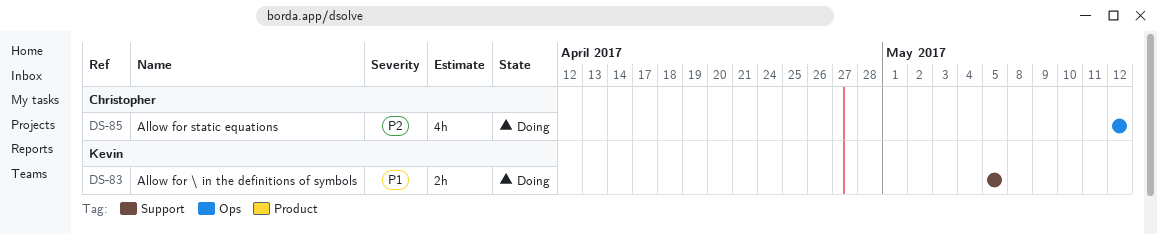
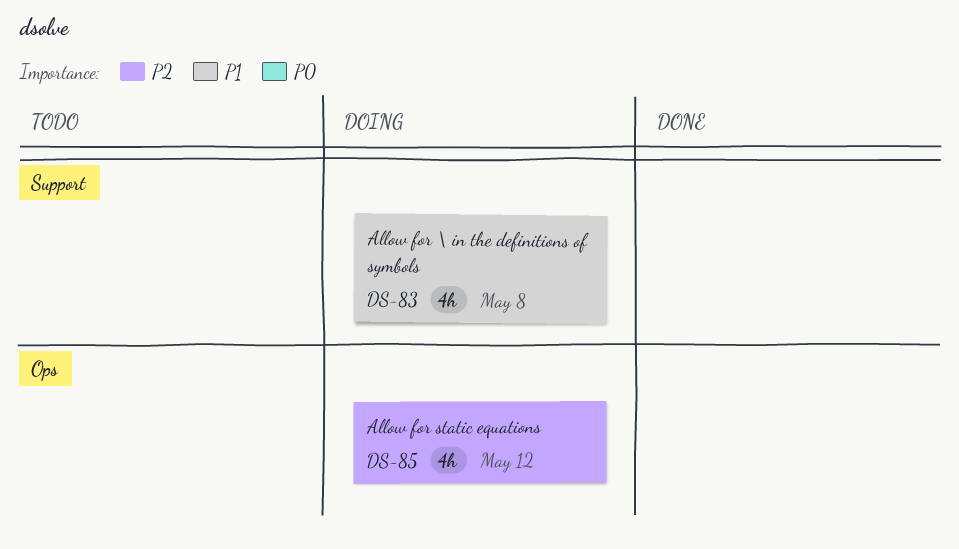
DS-83, estimate: 2h -> 4h
DS-83, due: May 5 -> May 8

